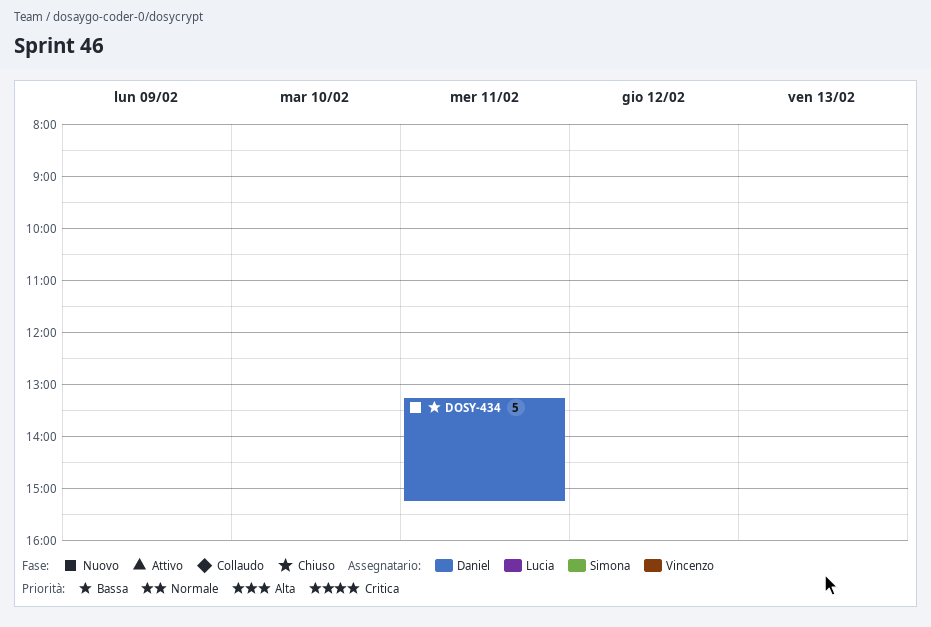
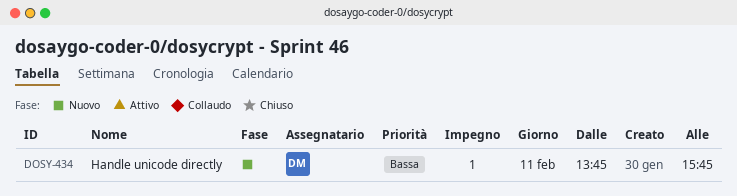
DOSY-434, estimate: 5 -> 1
DOSY-434, begins: 13:15 -> 13:45
DOSY-434, ends: 15:15 -> 15:45

